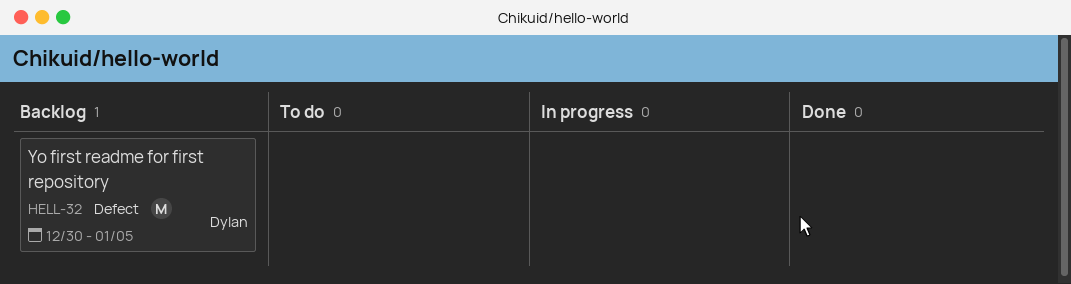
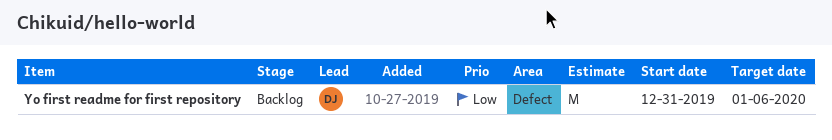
Yo first readme for first repository, start: Dec 30 -> Dec 31
Yo first readme for first repository, due: Jan 5 -> Jan 6

